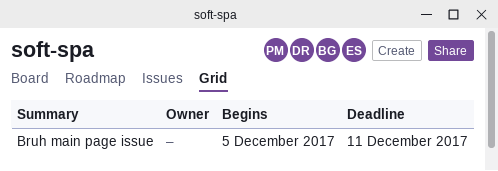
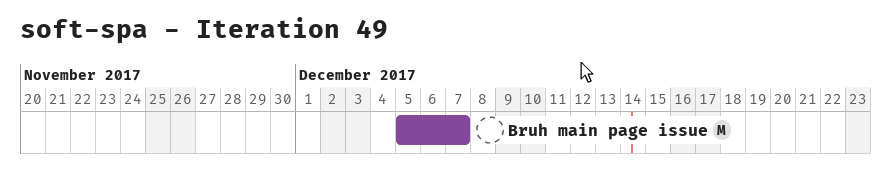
Bruh main page issue, due: Dec 11 -> Dec 7

